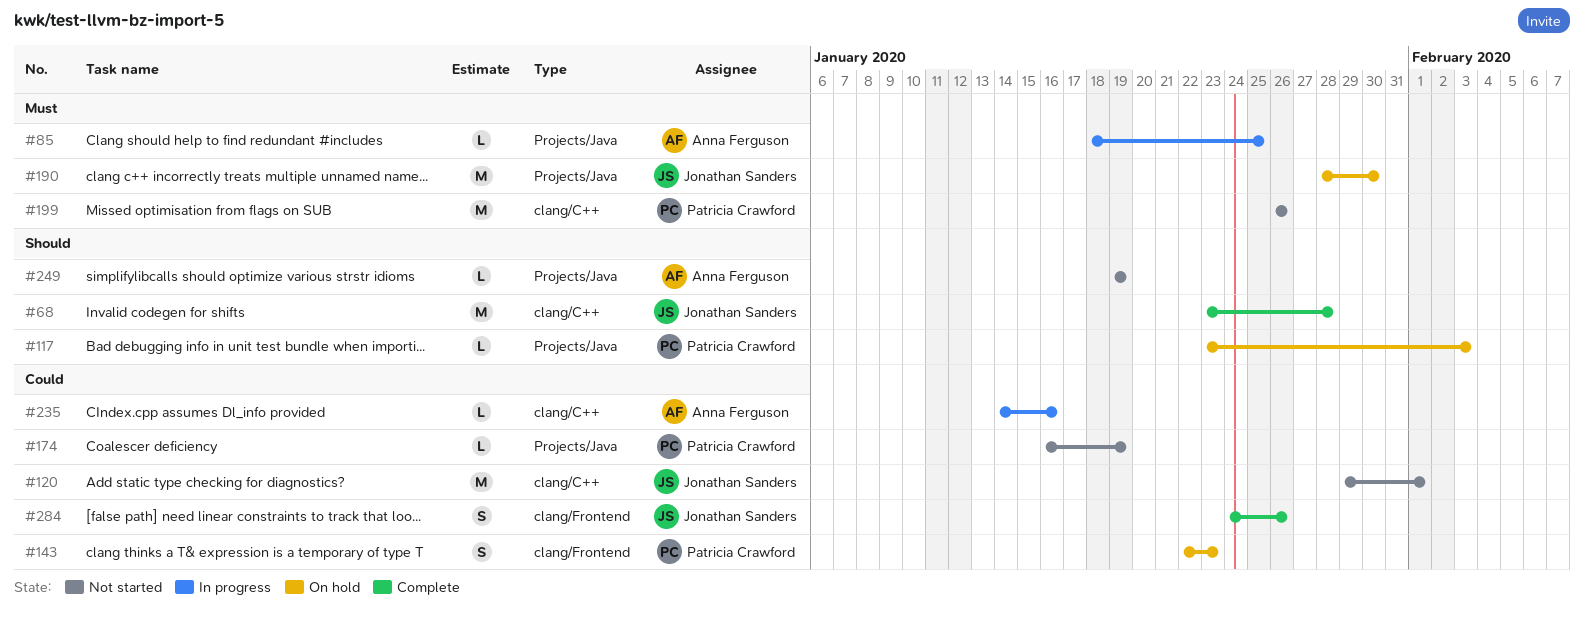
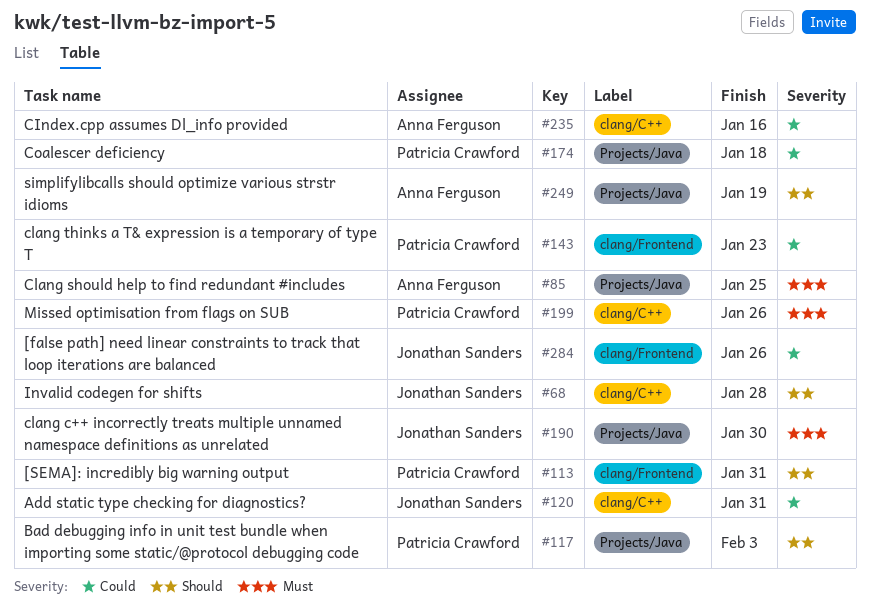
#113: none -> present
#120, due: Feb 1 -> Jan 31
#174, due: Jan 19 -> Jan 18

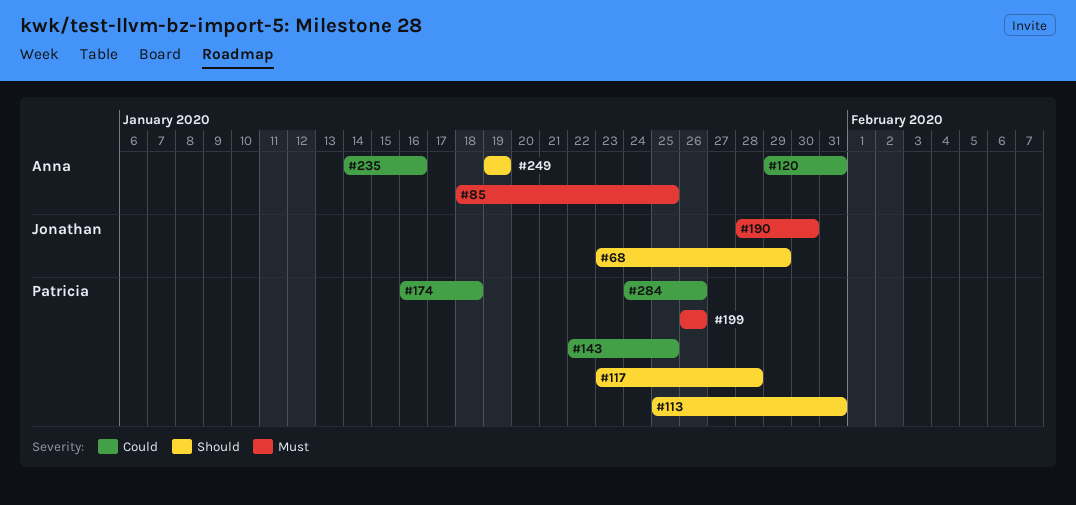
#68, due: Jan 28 -> Jan 29
#117, due: Feb 3 -> Jan 28
#120, owner: Jonathan Sanders -> Anna Ferguson
#143, due: Jan 23 -> Jan 25
#284, owner: Jonathan Sanders -> Patricia Crawford

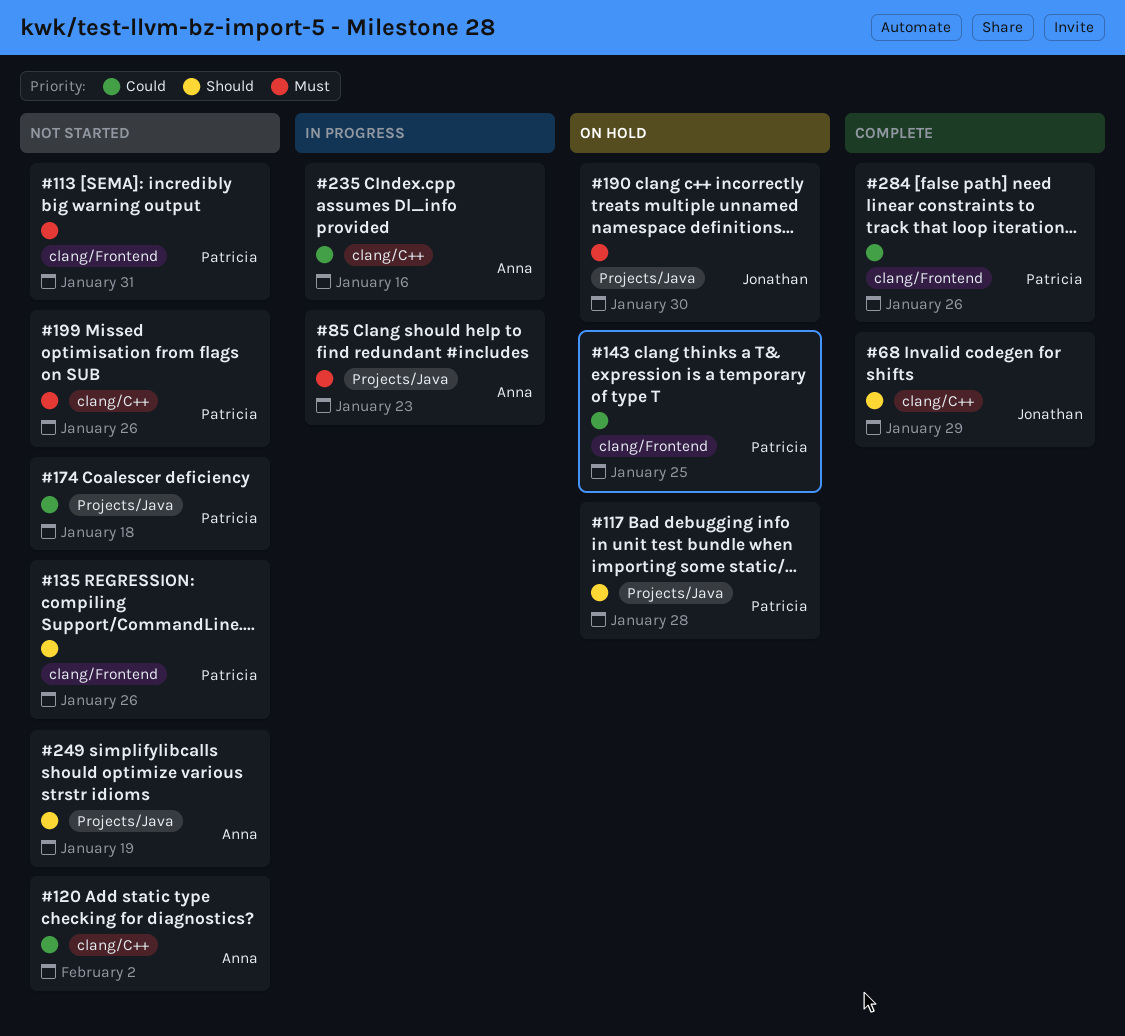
#85, due: Jan 25 -> Jan 23
#113, priority: Should -> Must
#120, due: Jan 31 -> Feb 2
#135: none -> present

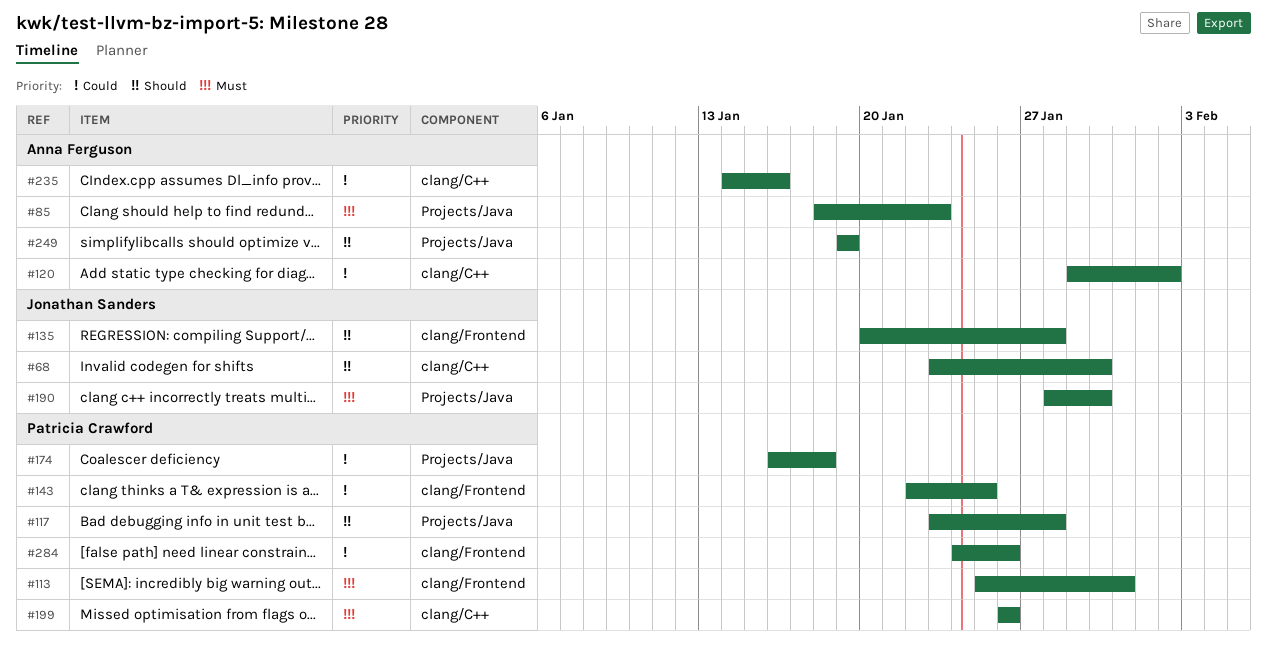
#68, due: Jan 29 -> Jan 30
#135, owner: Patricia Crawford -> Jonathan Sanders
#135, due: Jan 26 -> Jan 28

